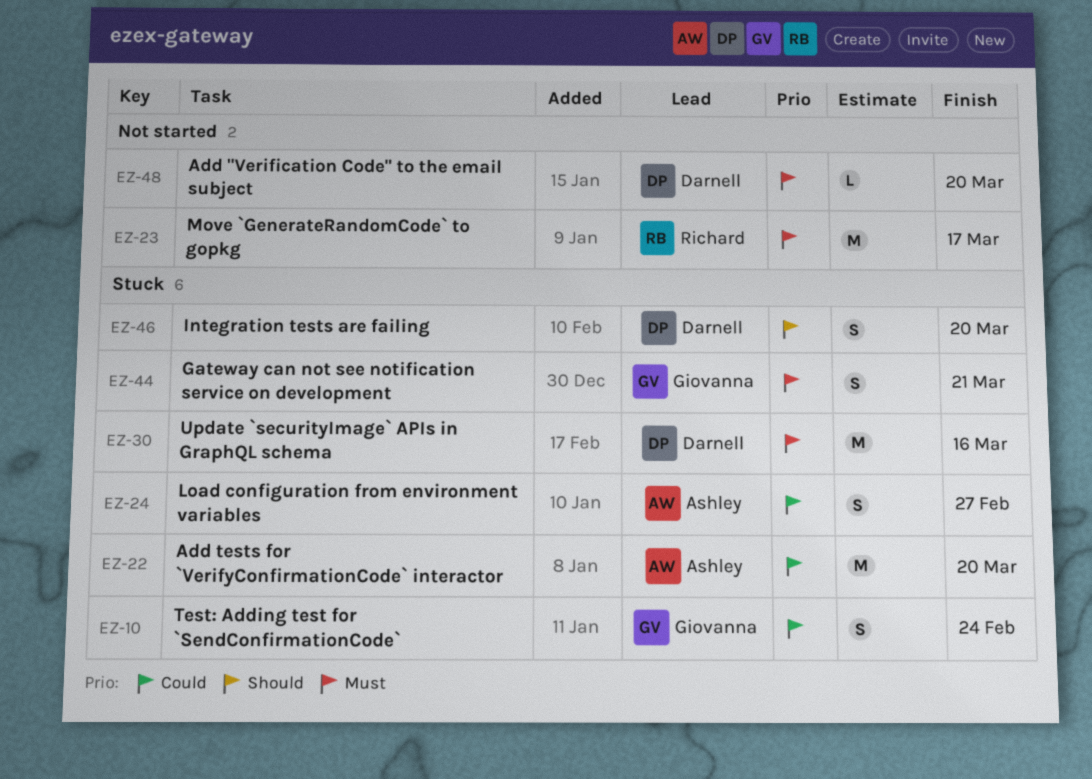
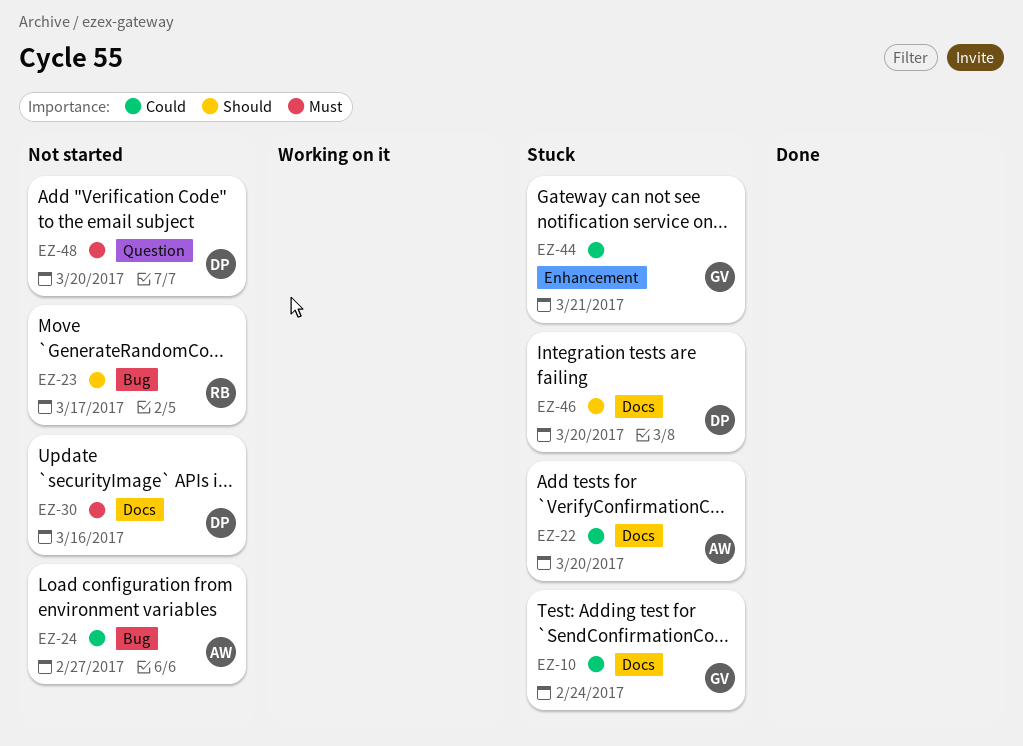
EZ-23, priority: Must -> Should
EZ-24, status: Stuck -> Not started
EZ-30, status: Stuck -> Not started
EZ-44, priority: Must -> Could

